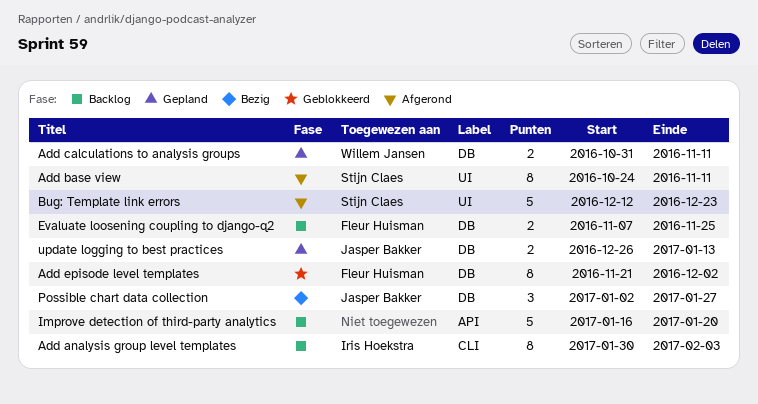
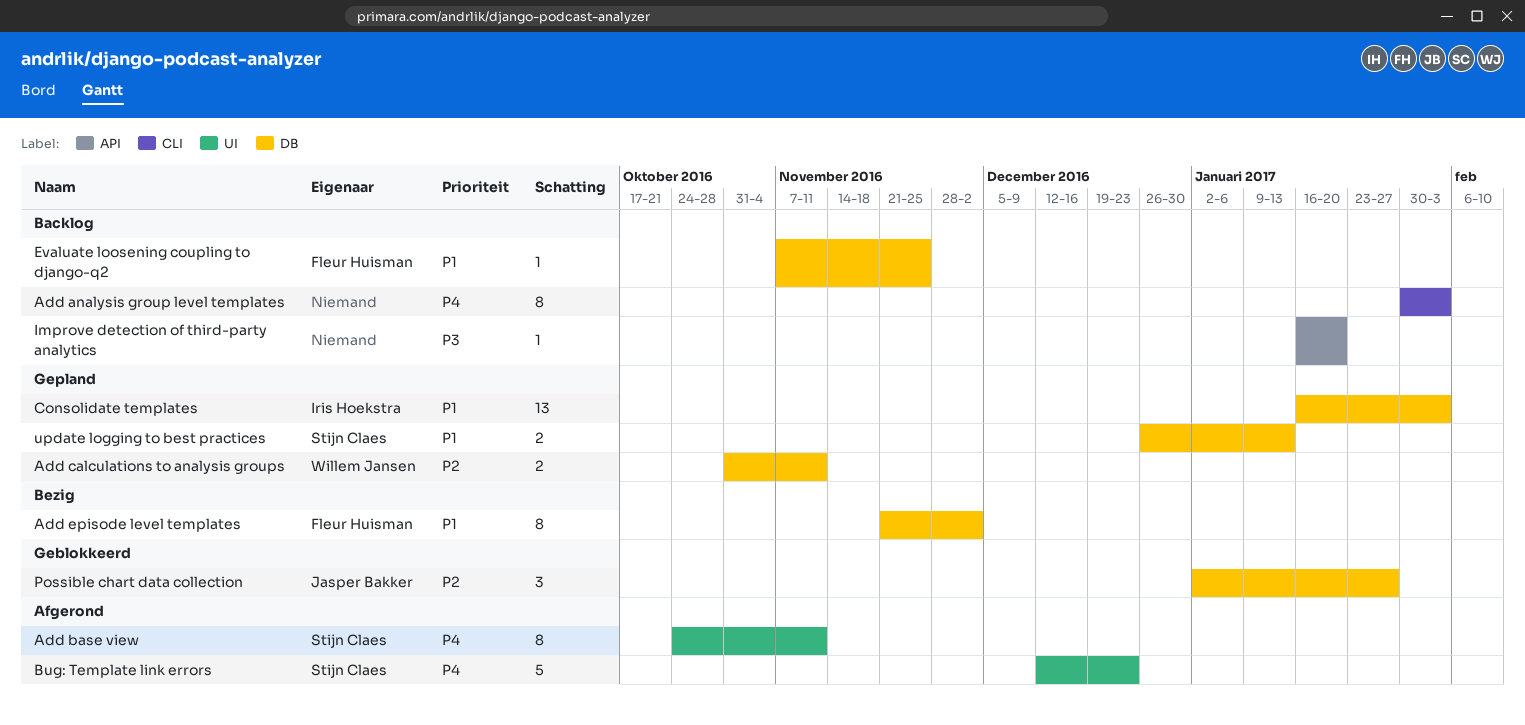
Add analysis group level templates, owner: Iris Hoekstra -> none
Add episode level templates, status: Geblokkeerd -> Bezig
Consolidate templates: none -> present
Evaluate loosening coupling to django-q2, estimate: 2 -> 1
Improve detection of third-party analytics, estimate: 5 -> 1
Possible chart data collection, status: Bezig -> Geblokkeerd
update logging to best practices, owner: Jasper Bakker -> Stijn Claes

